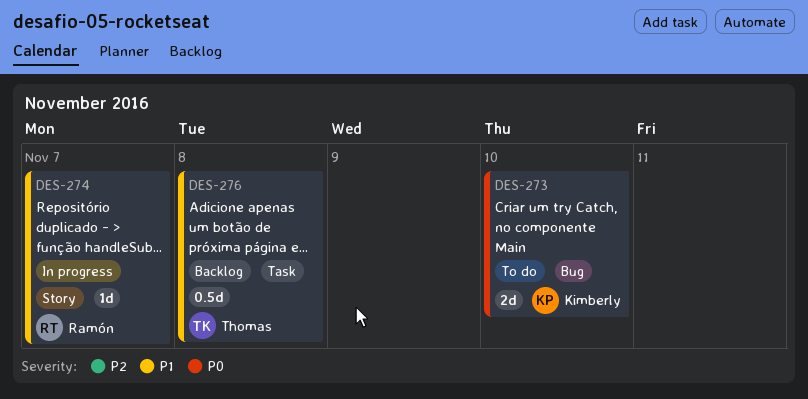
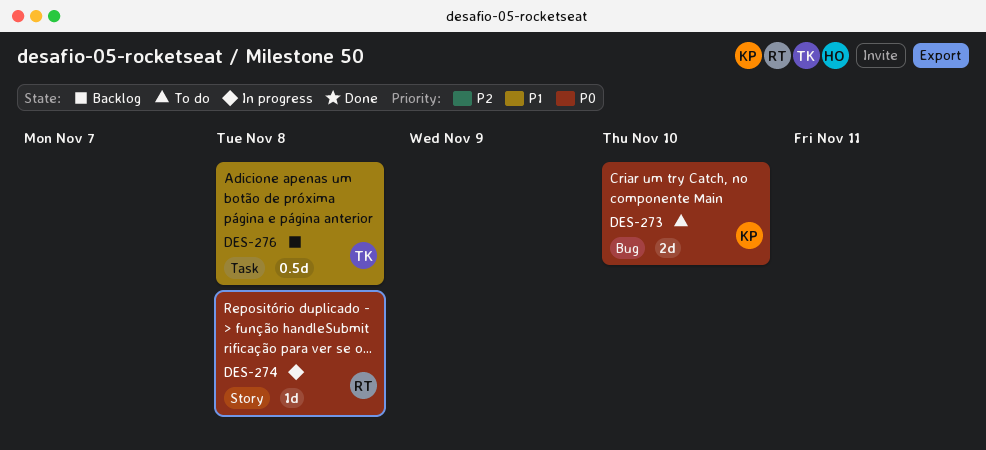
DES-274, priority: P1 -> P0
DES-274, due: Nov 7 -> Nov 8

